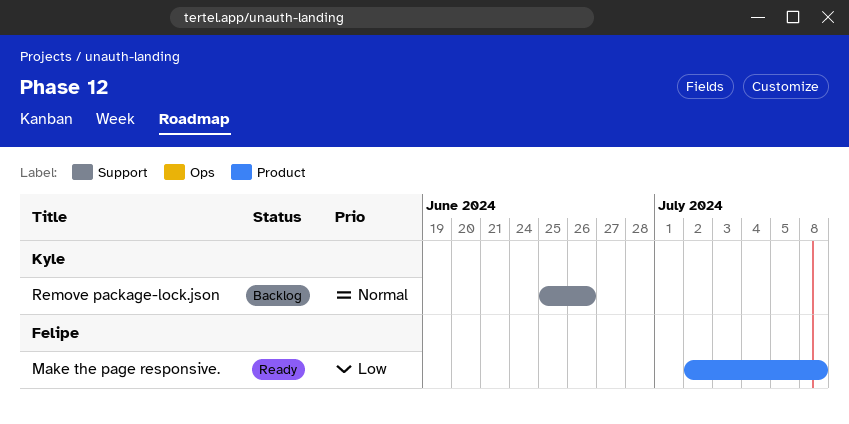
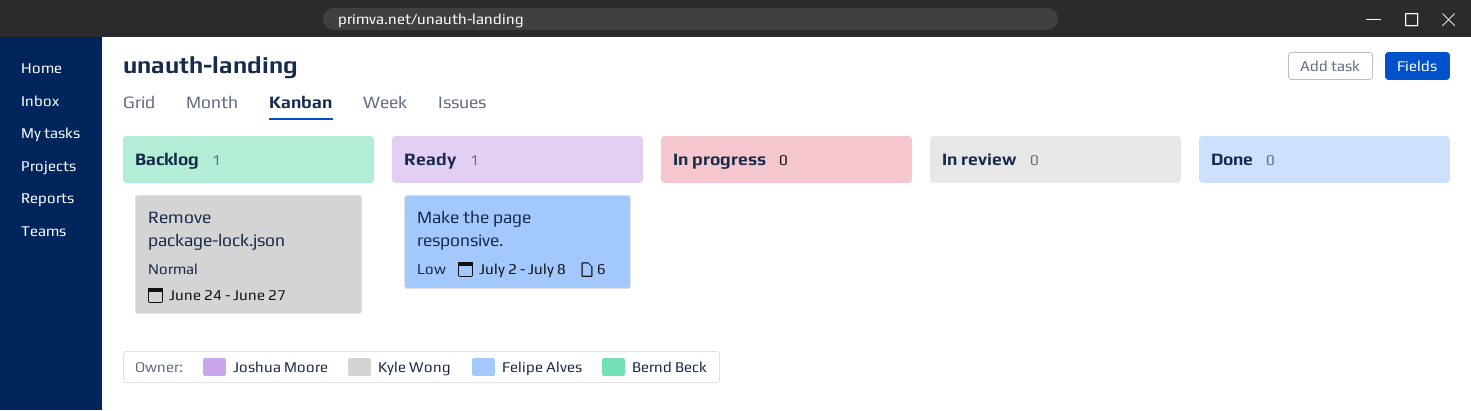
Remove package-lock.json, start: Jun 25 -> Jun 24
Remove package-lock.json, due: Jun 26 -> Jun 27

